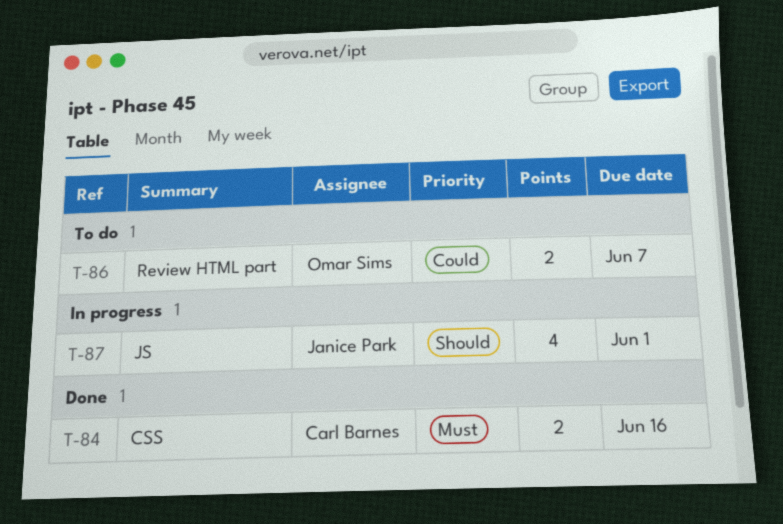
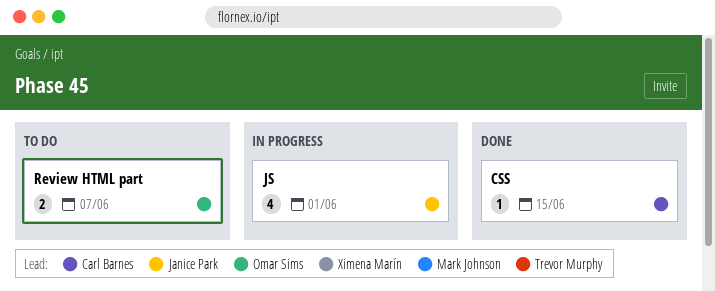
CSS, estimate: 2 -> 1
CSS, due: Jun 16 -> Jun 15

